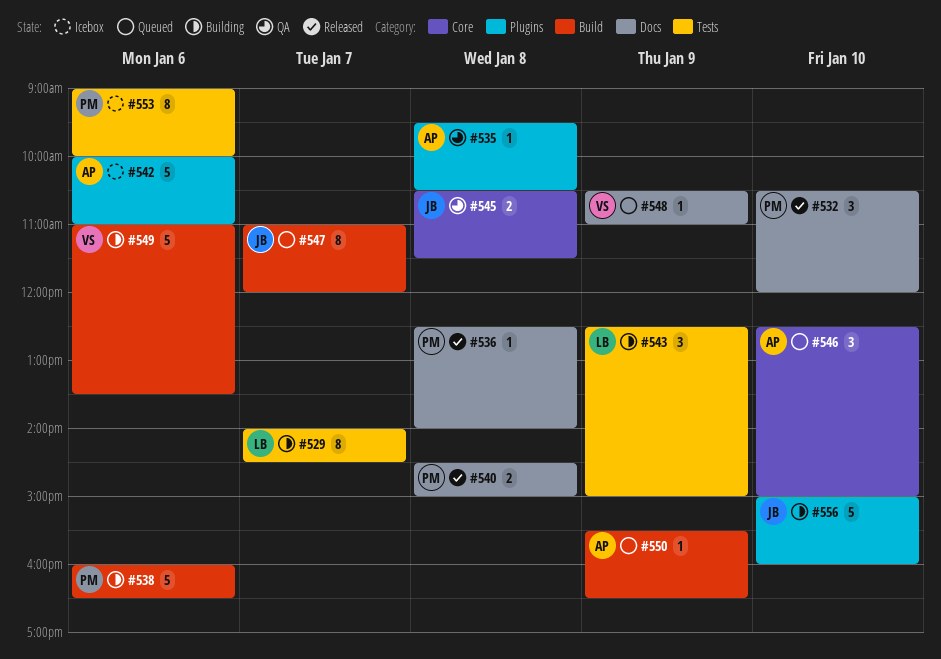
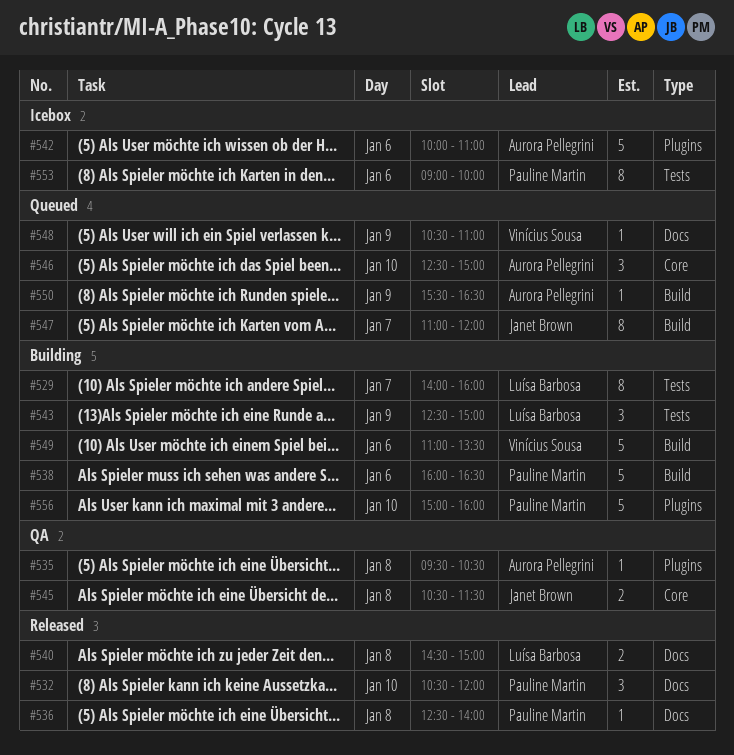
#529, ends: 14:30 -> 16:00
#540, owner: Pauline Martin -> Luísa Barbosa
#556, owner: Janet Brown -> Pauline Martin

